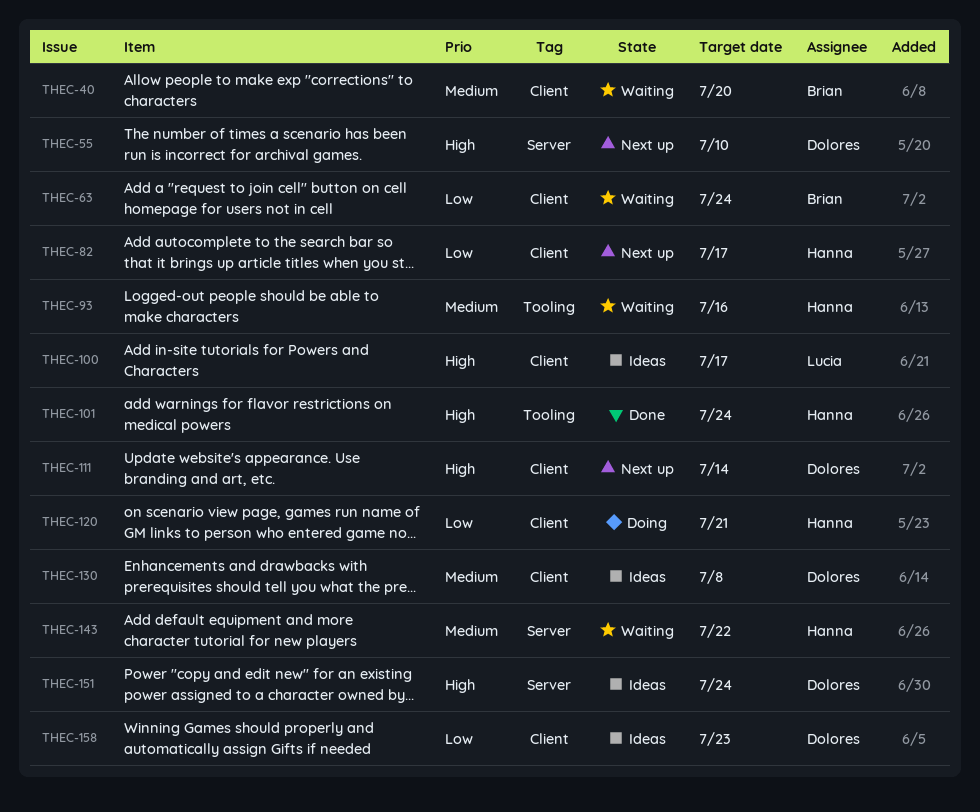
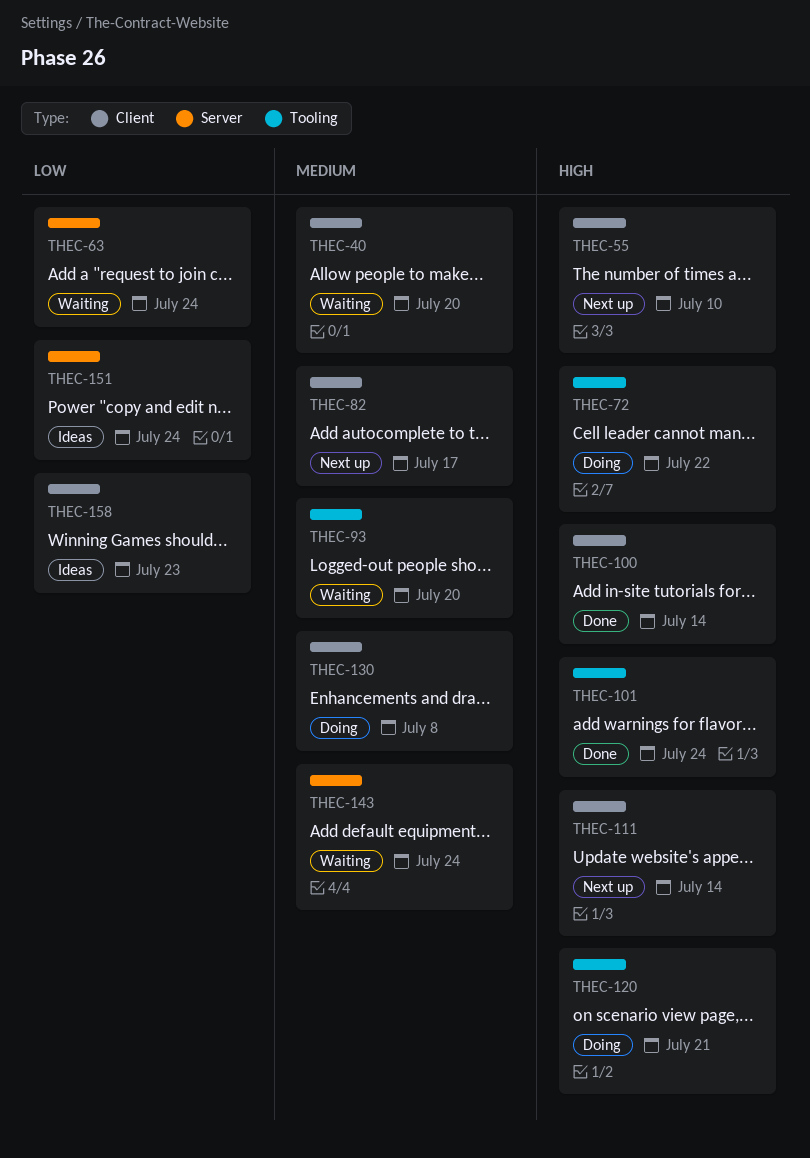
THEC-55, label: Server -> Client
THEC-63, label: Client -> Server
THEC-72: none -> present
THEC-82, priority: Low -> Medium
THEC-93, due: Jul 16 -> Jul 20
THEC-100, status: Ideas -> Done
THEC-100, due: Jul 17 -> Jul 14
THEC-120, priority: Low -> High
THEC-120, label: Client -> Tooling
THEC-130, status: Ideas -> Doing
THEC-143, due: Jul 22 -> Jul 24
THEC-151, priority: High -> Low

